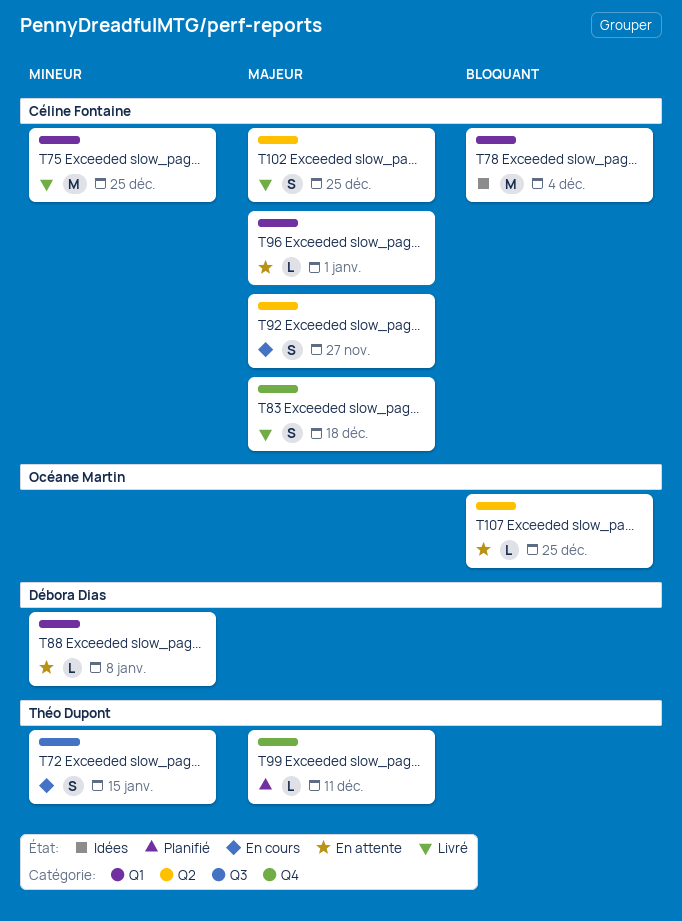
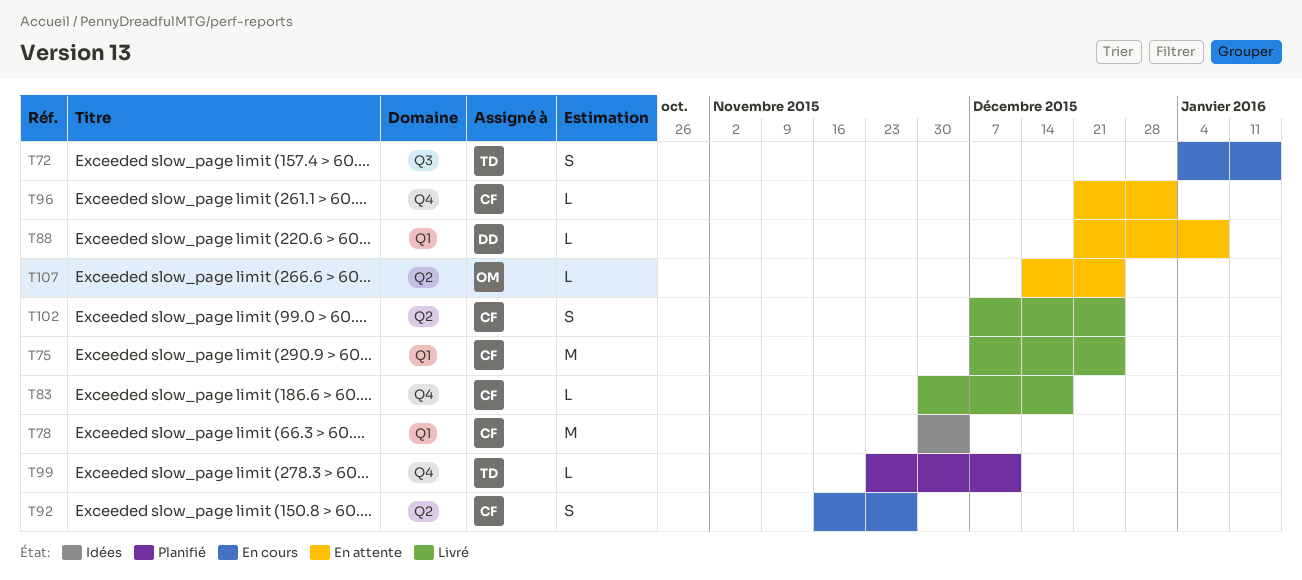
T83, estimate: S -> L
T96, label: Q1 -> Q4

